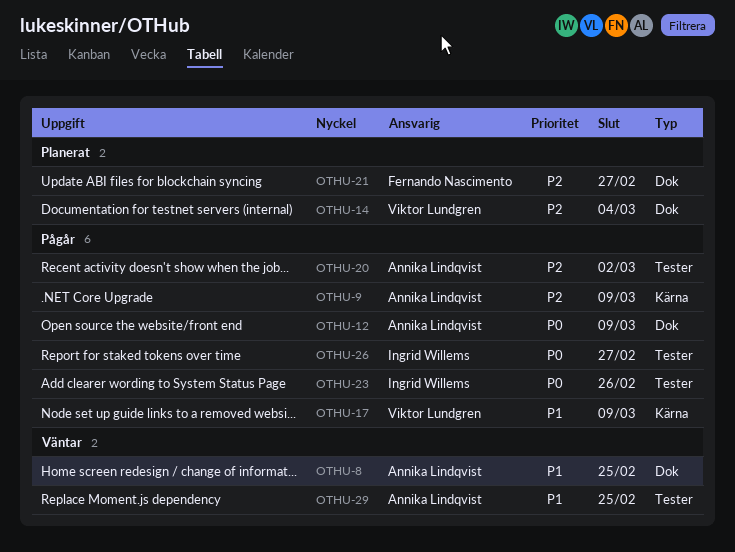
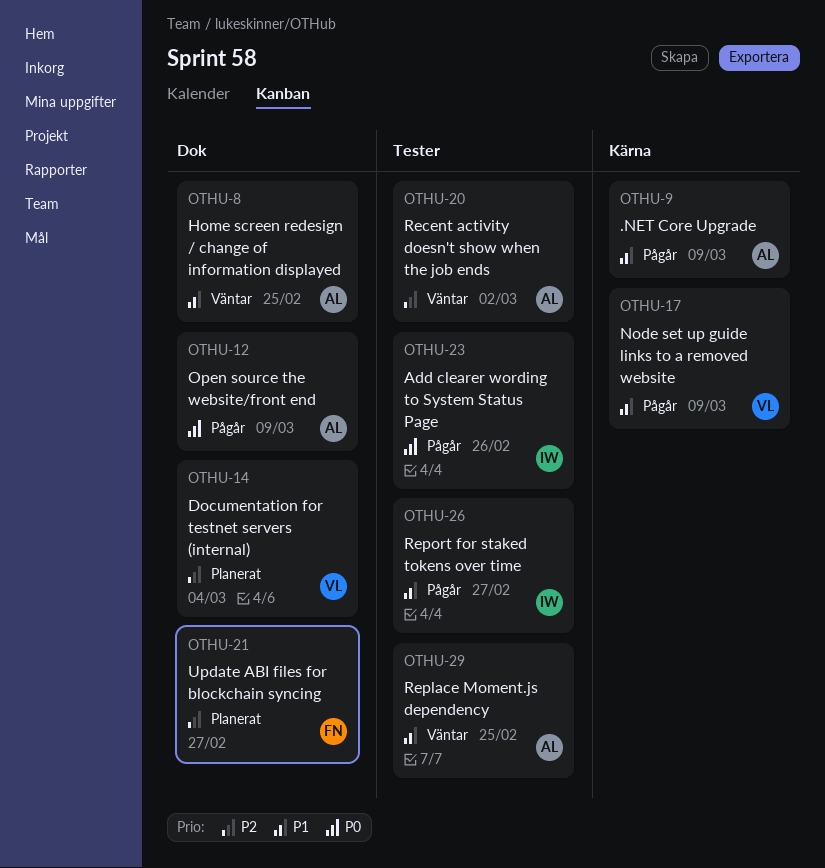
OTHU-9, priority: P2 -> P1
OTHU-20, status: Pågår -> Väntar
OTHU-26, priority: P0 -> P1

